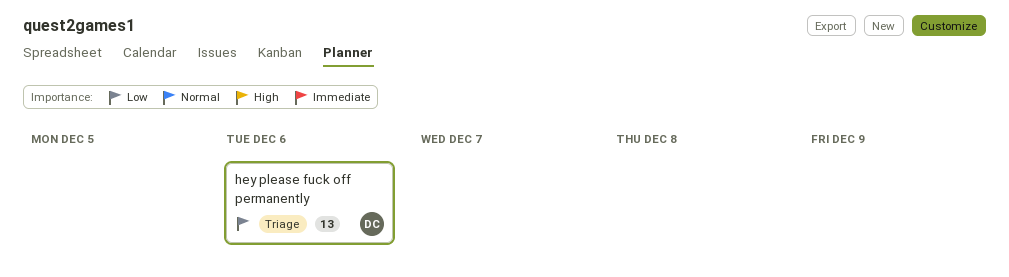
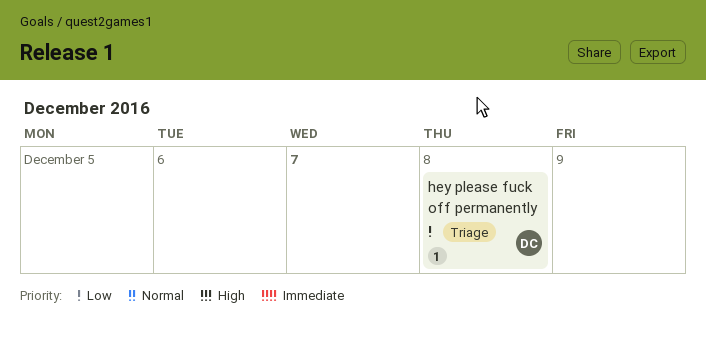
hey please fuck off permanently, estimate: 13 -> 1
hey please fuck off permanently, due: Dec 6 -> Dec 8

